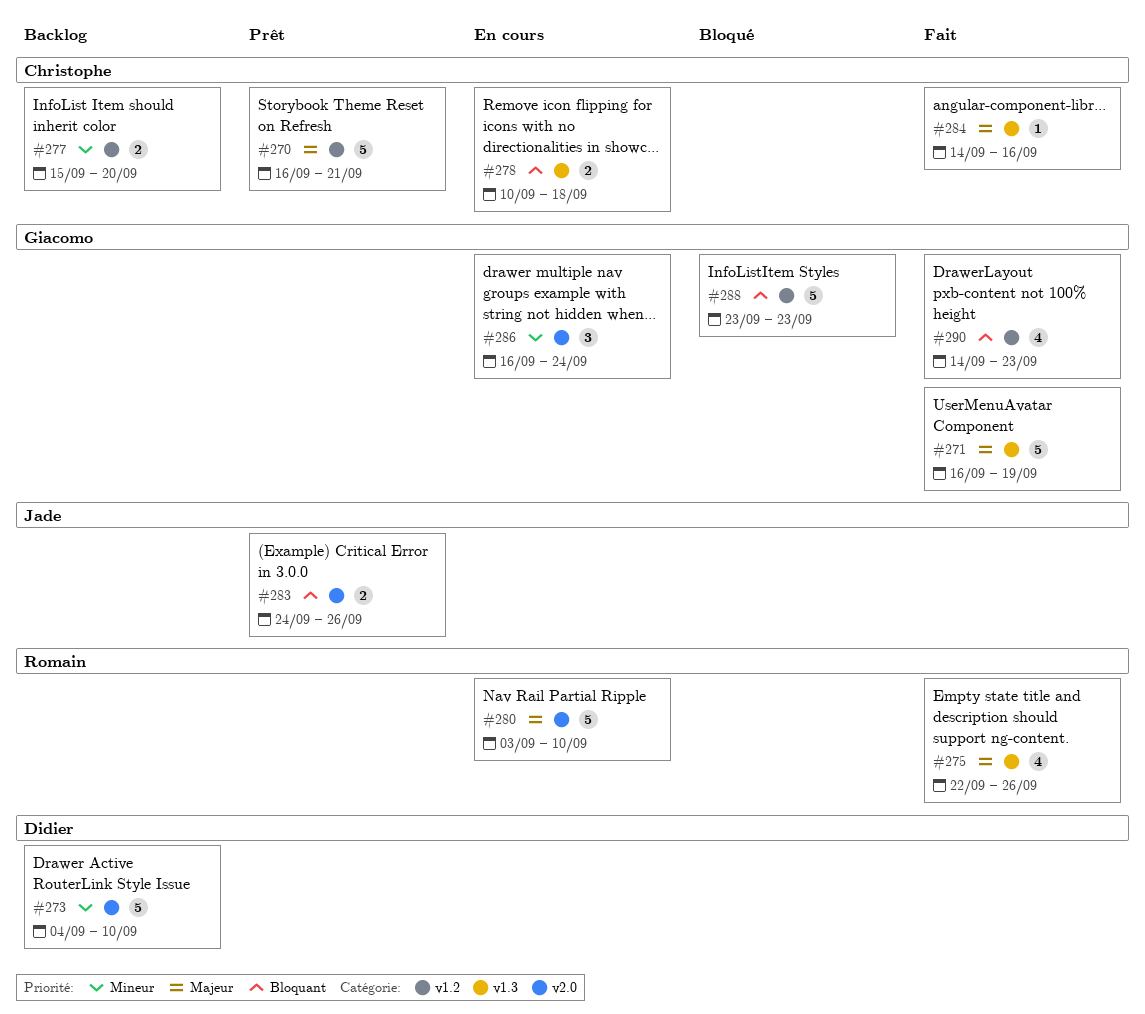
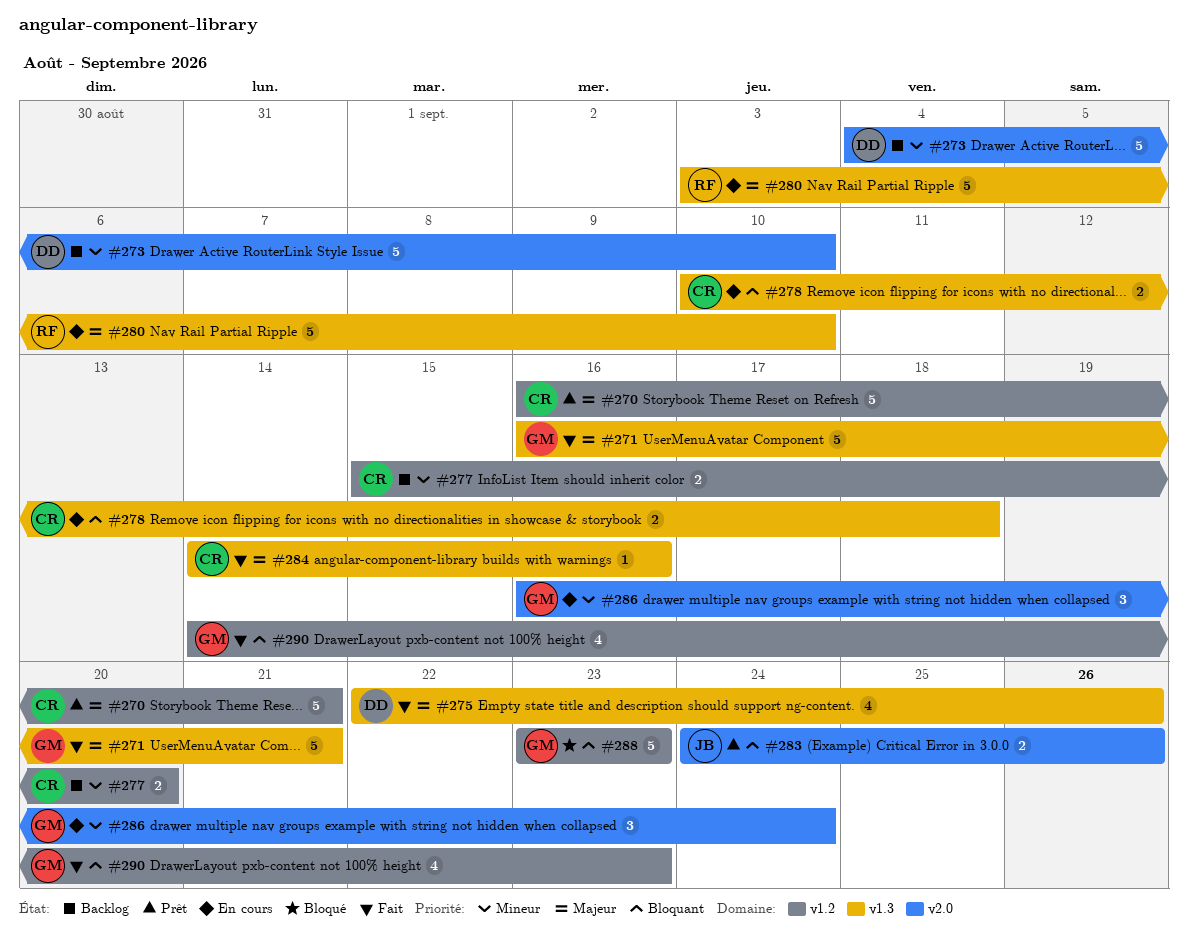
#271, due: Sep 19 -> Sep 21
#275, owner: Romain -> Didier
#280, label: v2.0 -> v1.3

